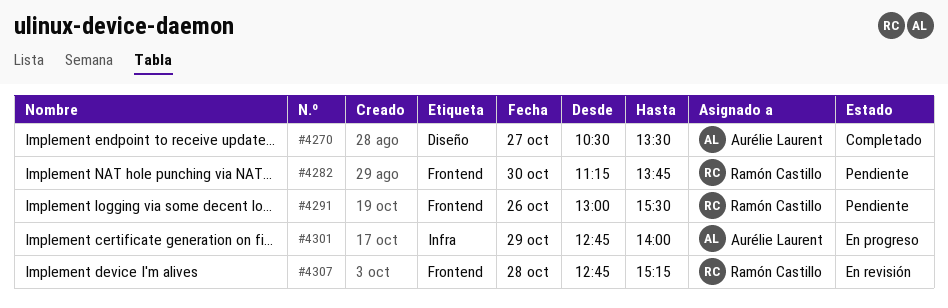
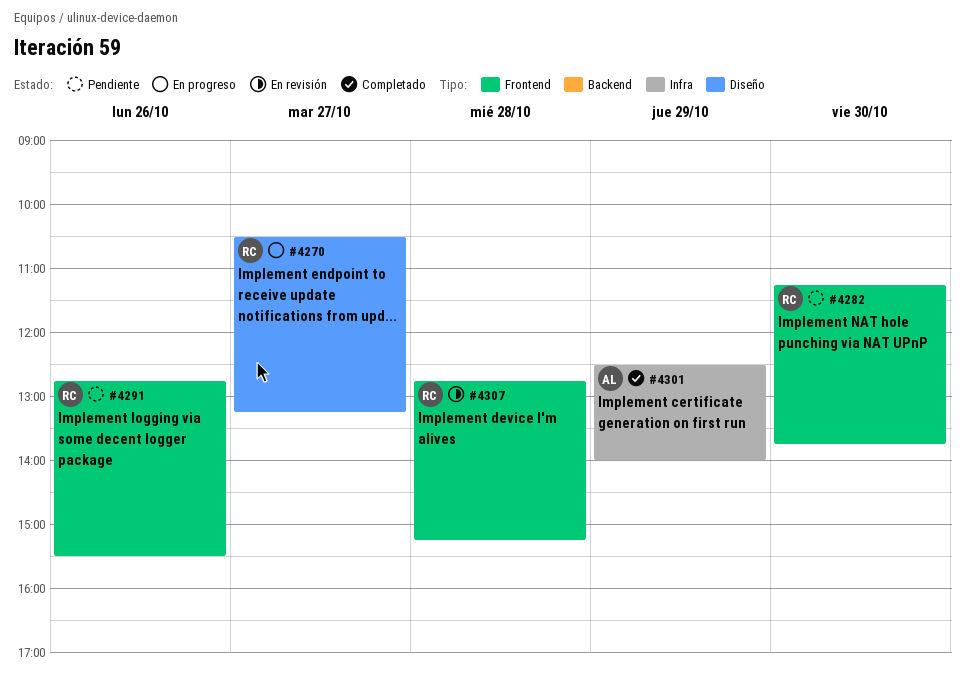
#4270, status: Completado -> En progreso
#4270, owner: Aurélie Laurent -> Ramón Castillo
#4270, ends: 13:30 -> 13:15
#4291, begins: 13:00 -> 12:45
#4301, status: En progreso -> Completado
#4301, begins: 12:45 -> 12:30

